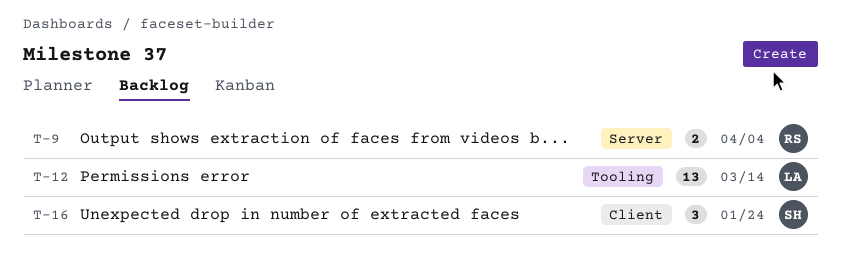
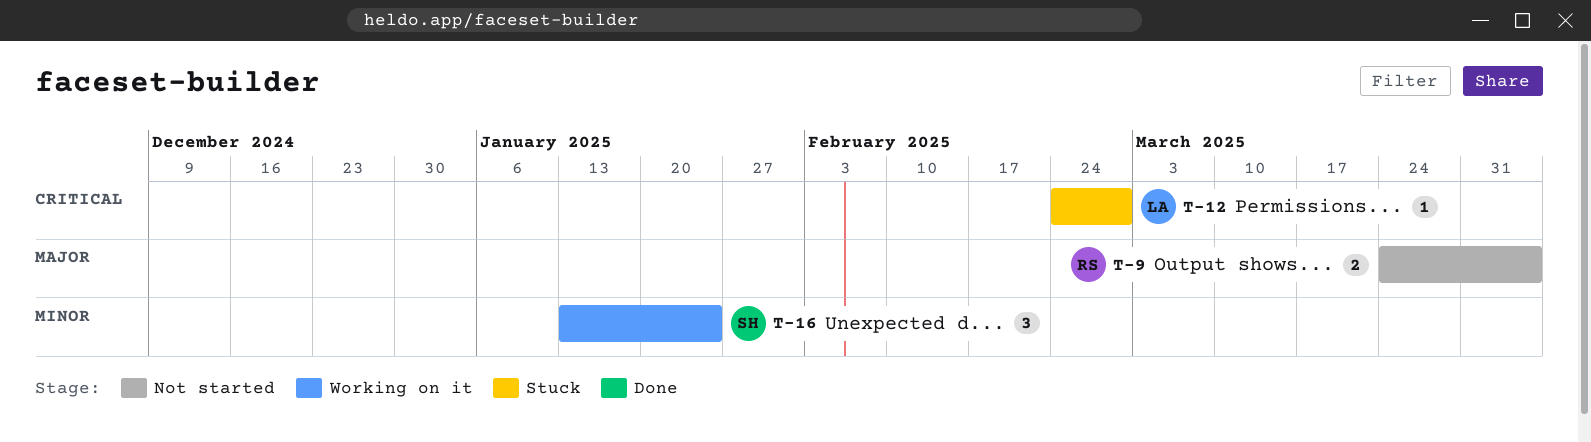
T-12, estimate: 13 -> 1
T-12, due: Mar 14 -> Feb 28

